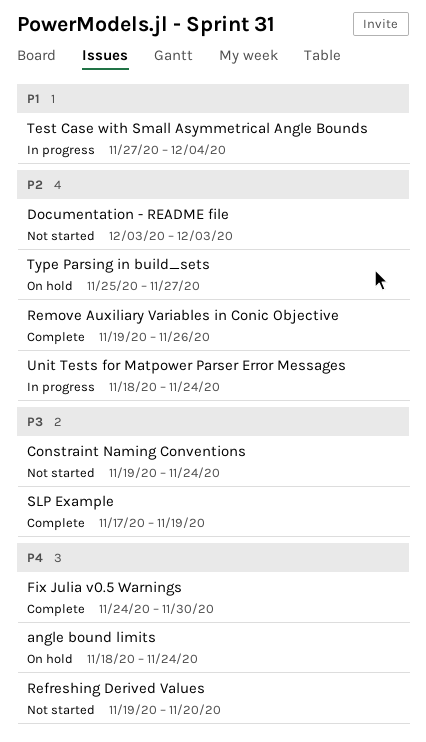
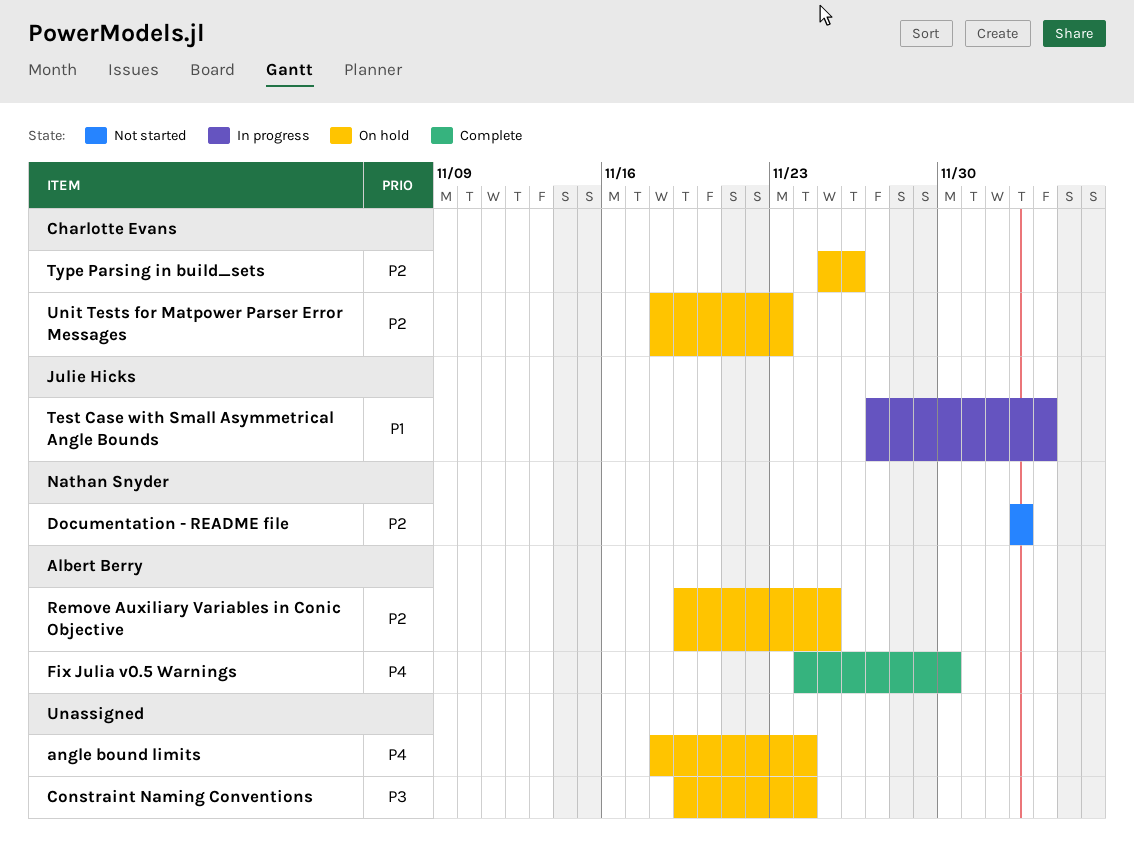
Constraint Naming Conventions, status: Not started -> On hold
Refreshing Derived Values: present -> none
Remove Auxiliary Variables in Conic Objective, status: Complete -> On hold
Remove Auxiliary Variables in Conic Objective, due: Nov 26 -> Nov 25
SLP Example: present -> none
Type Parsing in build_sets, due: Nov 27 -> Nov 26
Unit Tests for Matpower Parser Error Messages, status: In progress -> On hold
Unit Tests for Matpower Parser Error Messages, due: Nov 24 -> Nov 23

